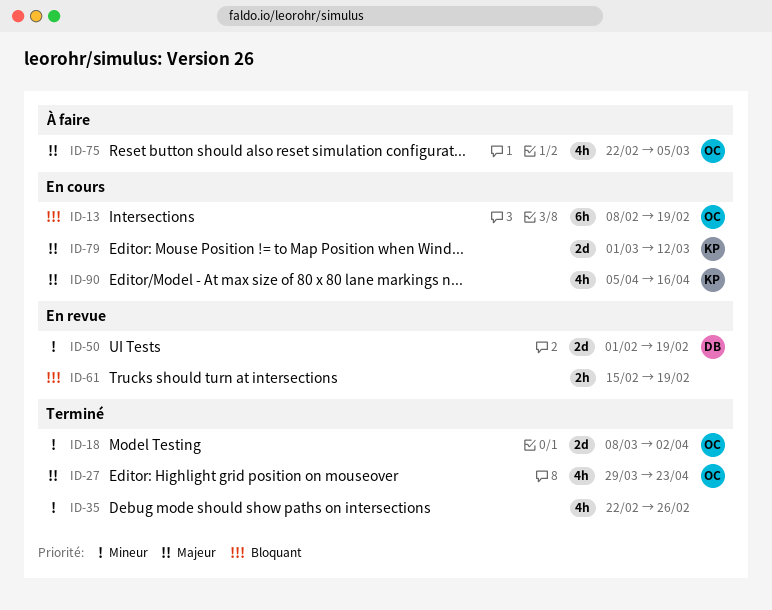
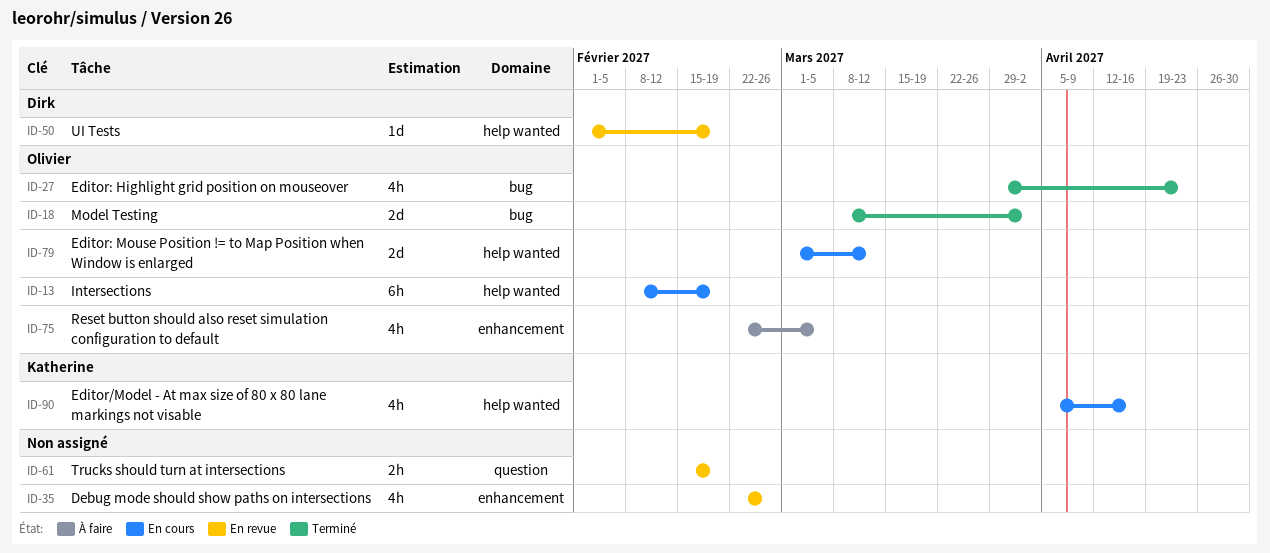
ID-35, status: Terminé -> En revue
ID-50, estimate: 2d -> 1d
ID-79, owner: Katherine -> Olivier

